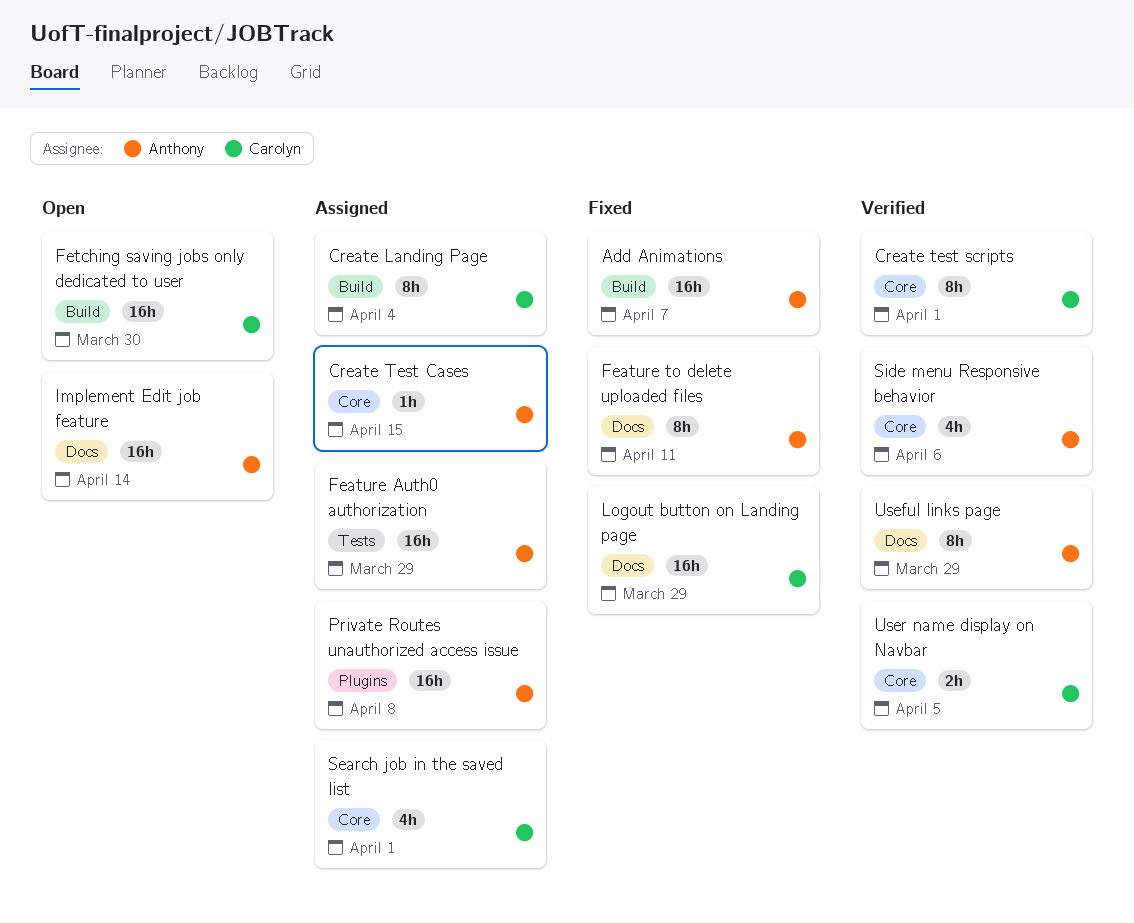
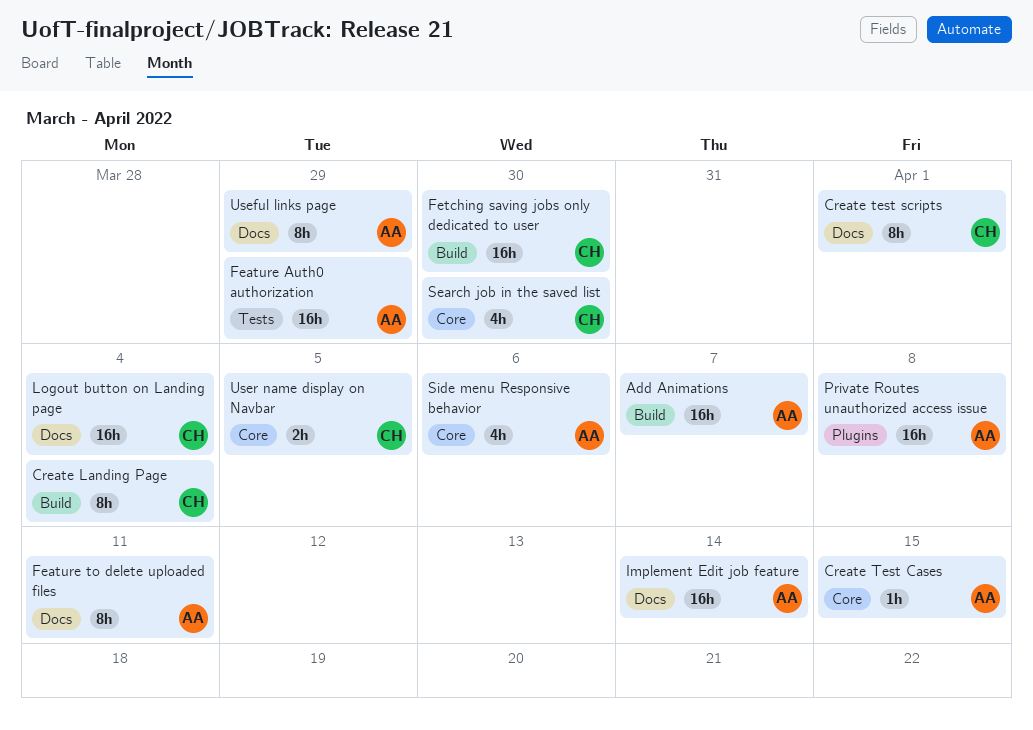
Create test scripts, label: Core -> Docs
Logout button on Landing page, due: Mar 29 -> Apr 4
Search job in the saved list, due: Apr 1 -> Mar 30

